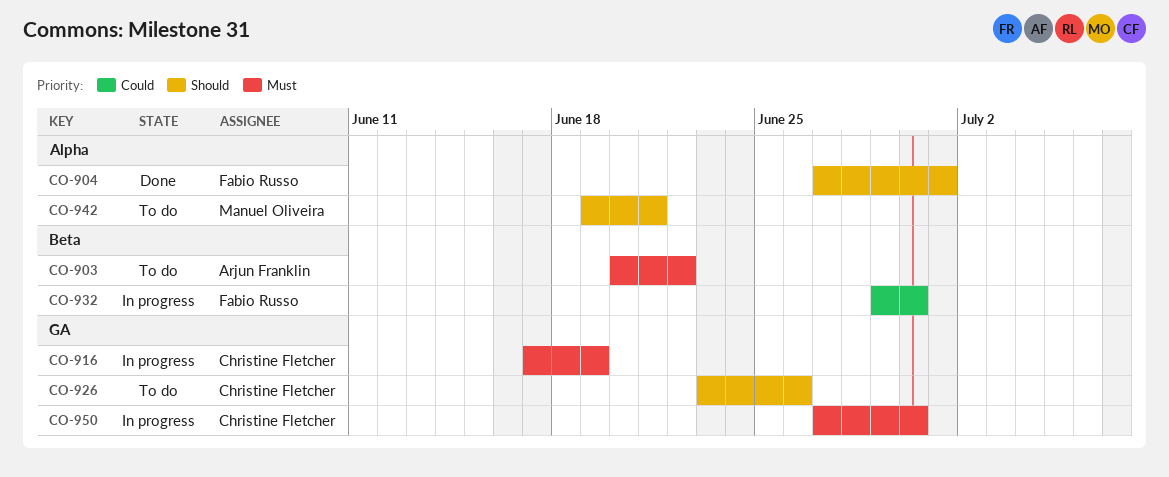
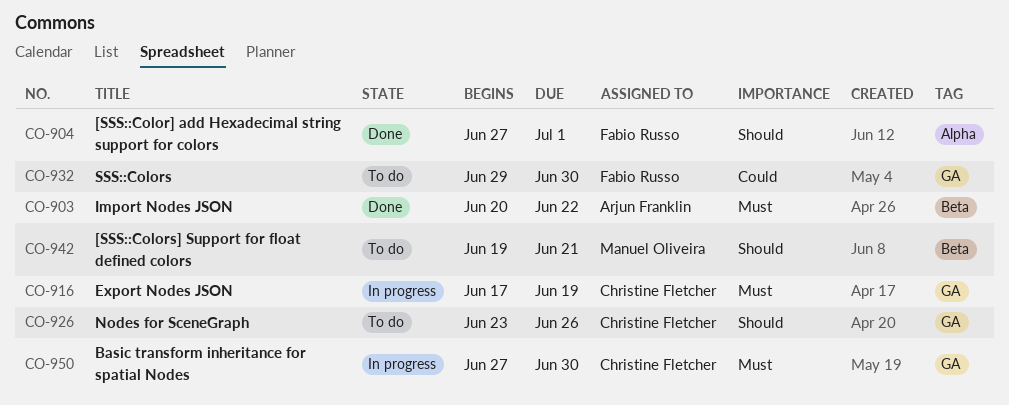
CO-903, status: To do -> Done
CO-932, status: In progress -> To do
CO-932, label: Beta -> GA
CO-942, label: Alpha -> Beta

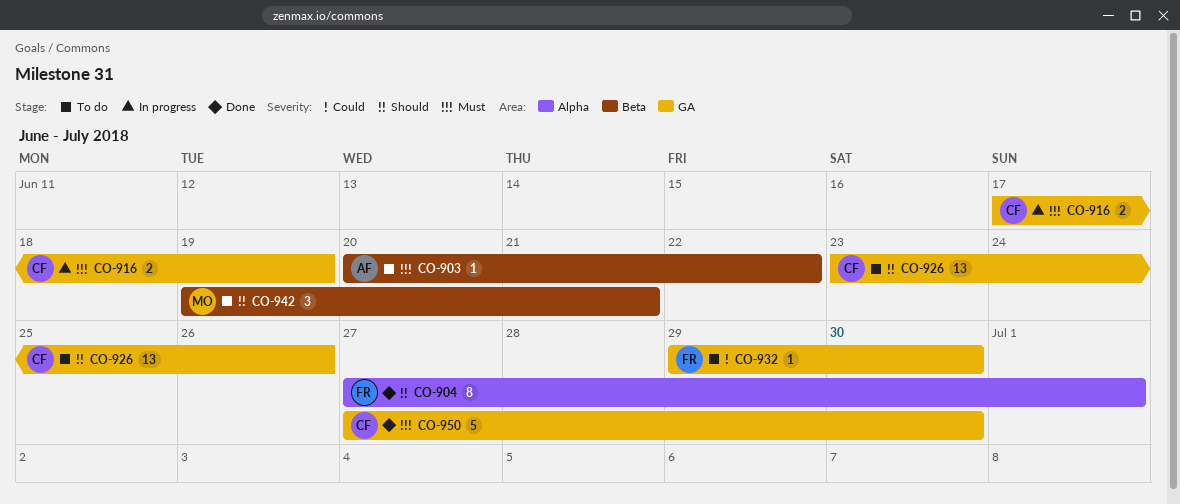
CO-903, status: Done -> To do
CO-950, status: In progress -> Done

